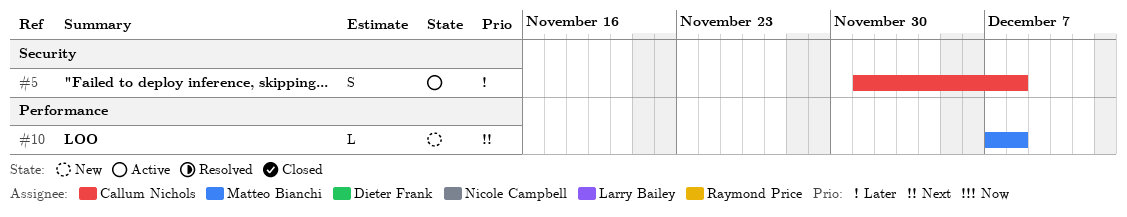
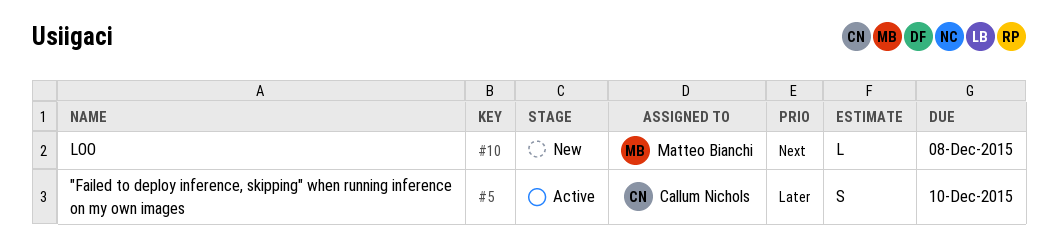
#5, due: Dec 8 -> Dec 10

